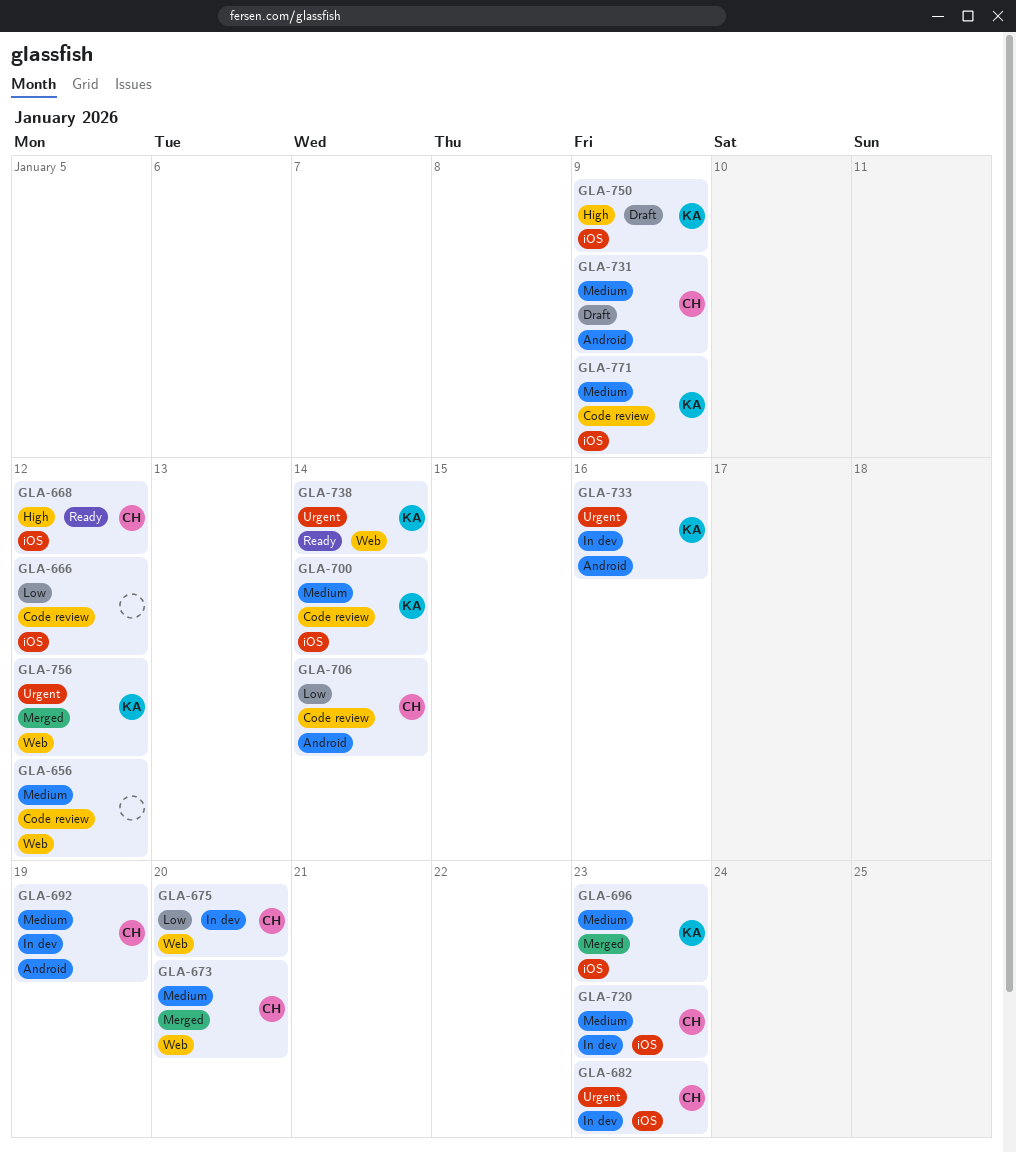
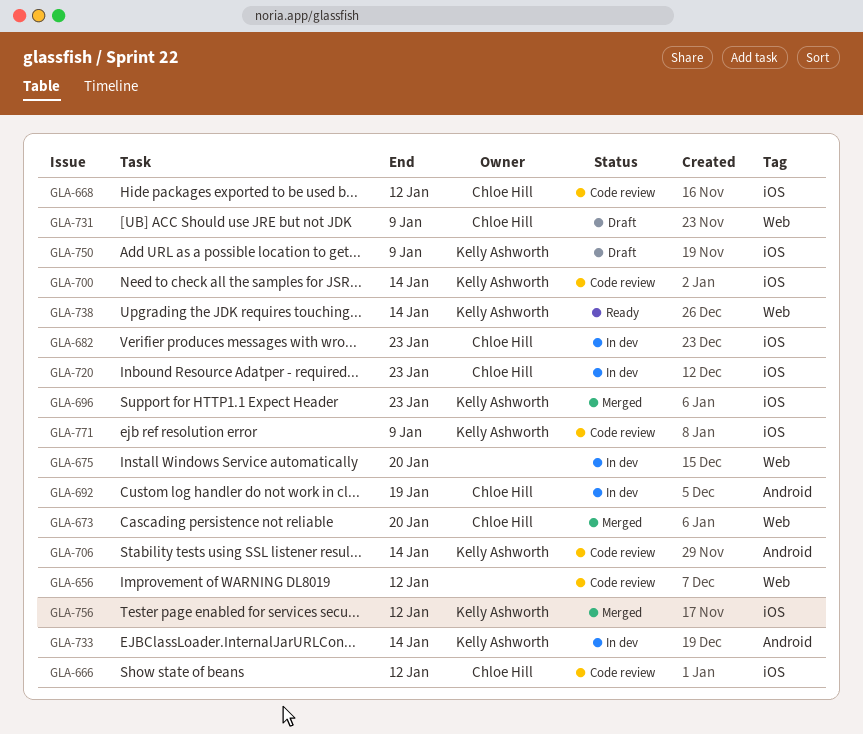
GLA-666, owner: none -> Chloe Hill
GLA-668, status: Ready -> Code review
GLA-675, owner: Chloe Hill -> none
GLA-706, owner: Chloe Hill -> Kelly Ashworth
GLA-731, label: Android -> Web
GLA-733, due: Jan 16 -> Jan 14
GLA-756, label: Web -> iOS

